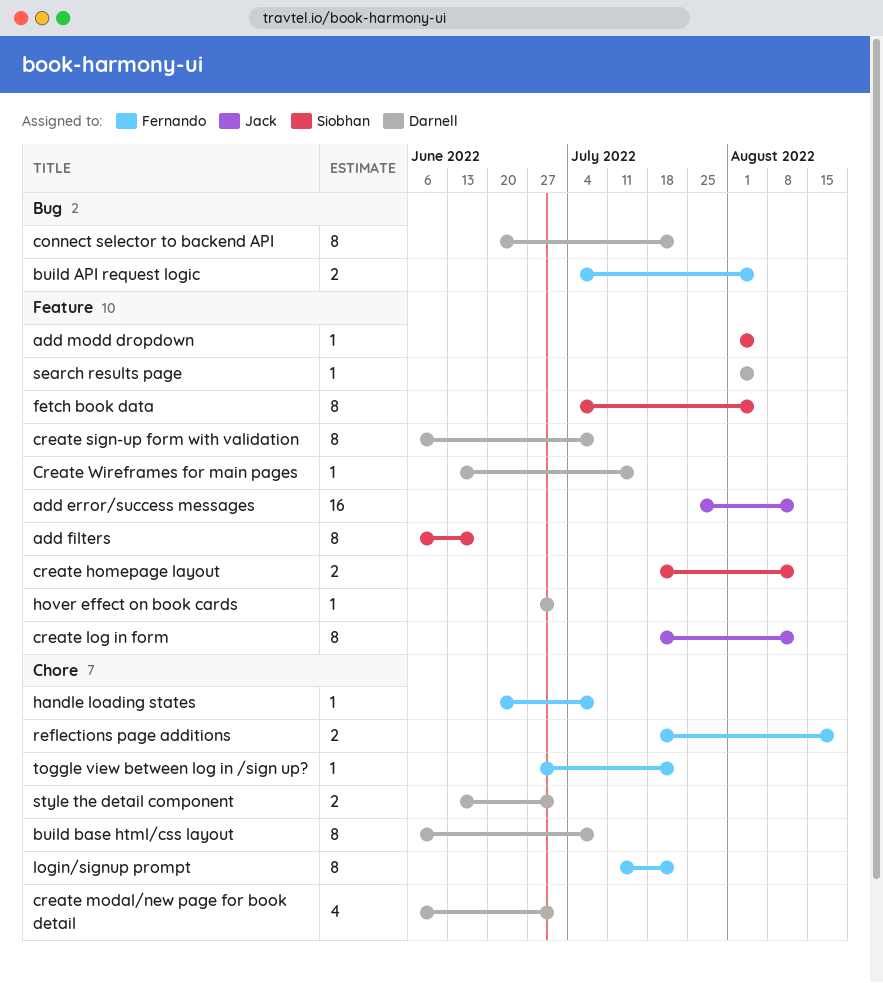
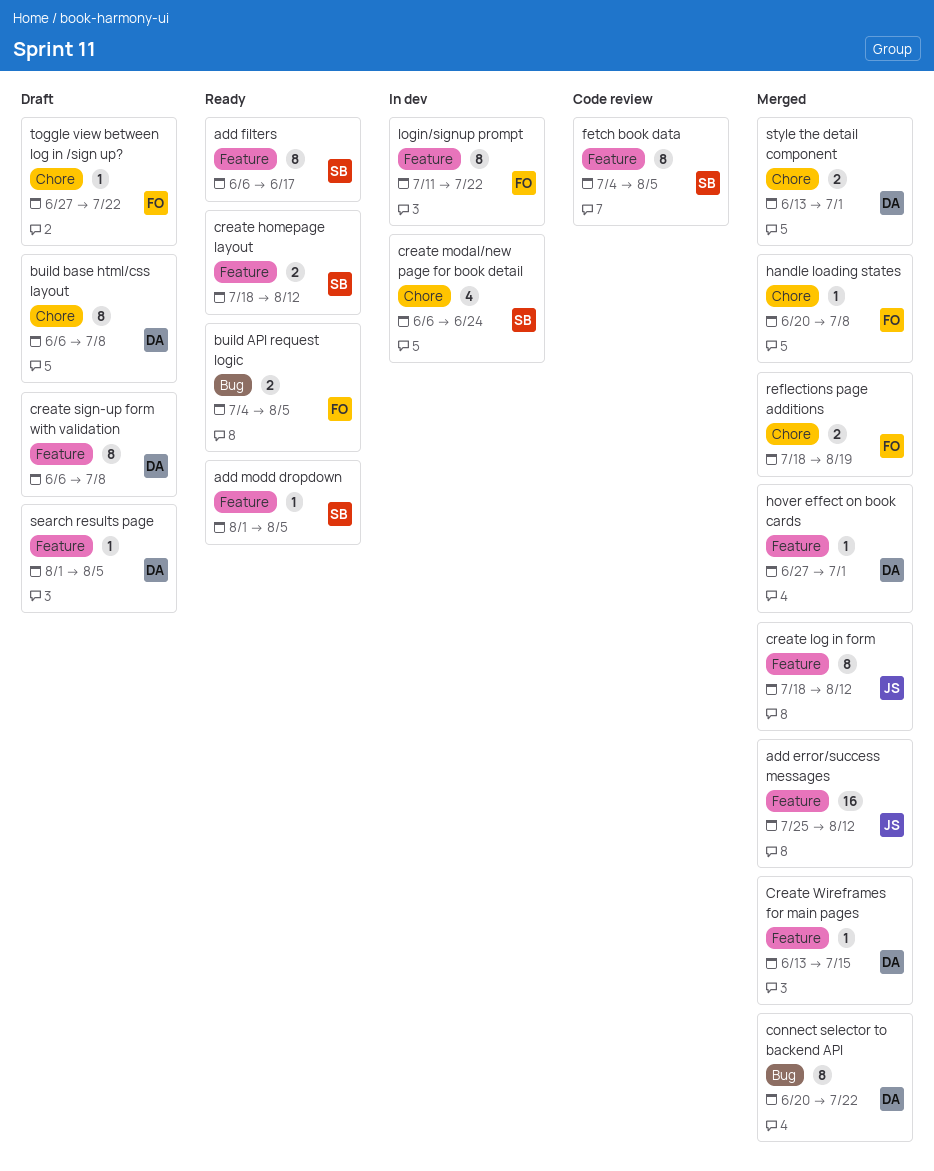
create modal/new page for book detail, owner: Darnell -> Siobhan
create modal/new page for book detail, due: Jul 1 -> Jun 24
login/signup prompt, label: Chore -> Feature

